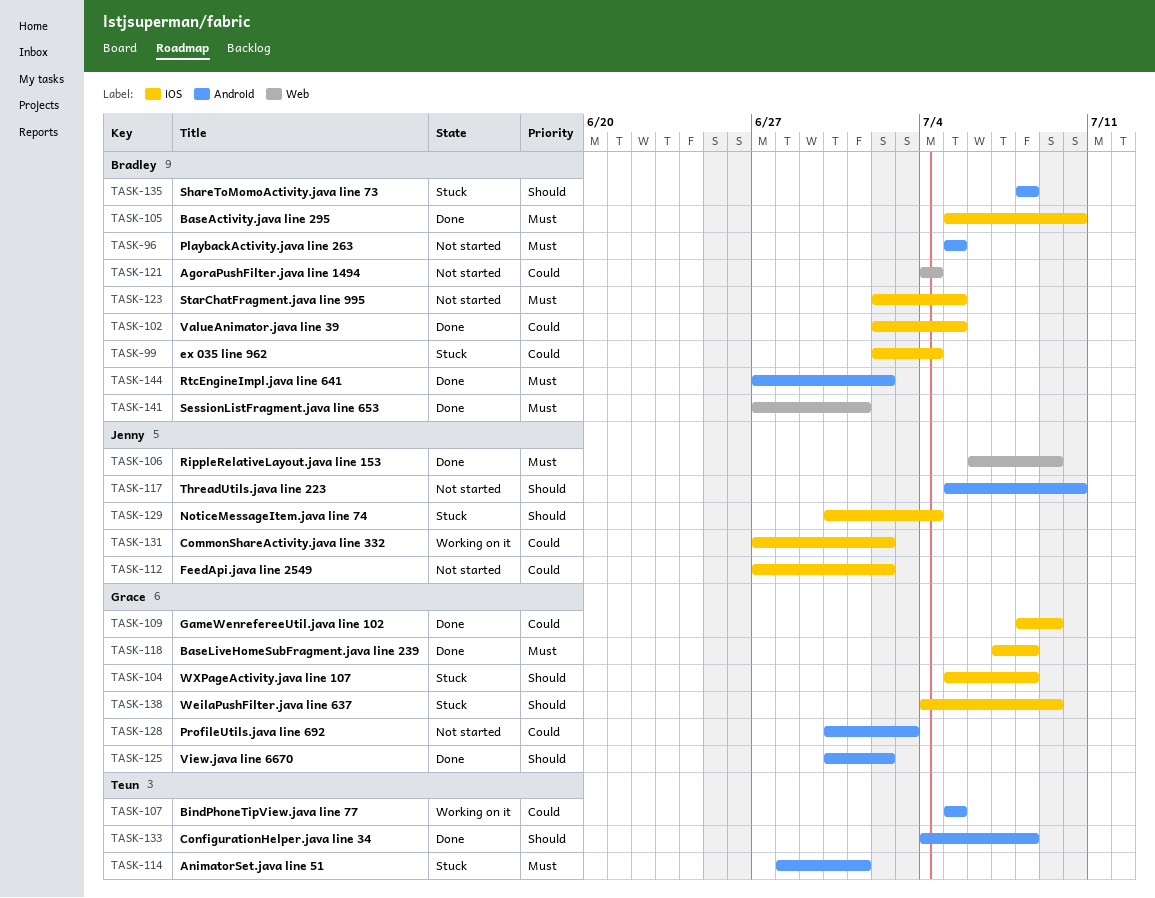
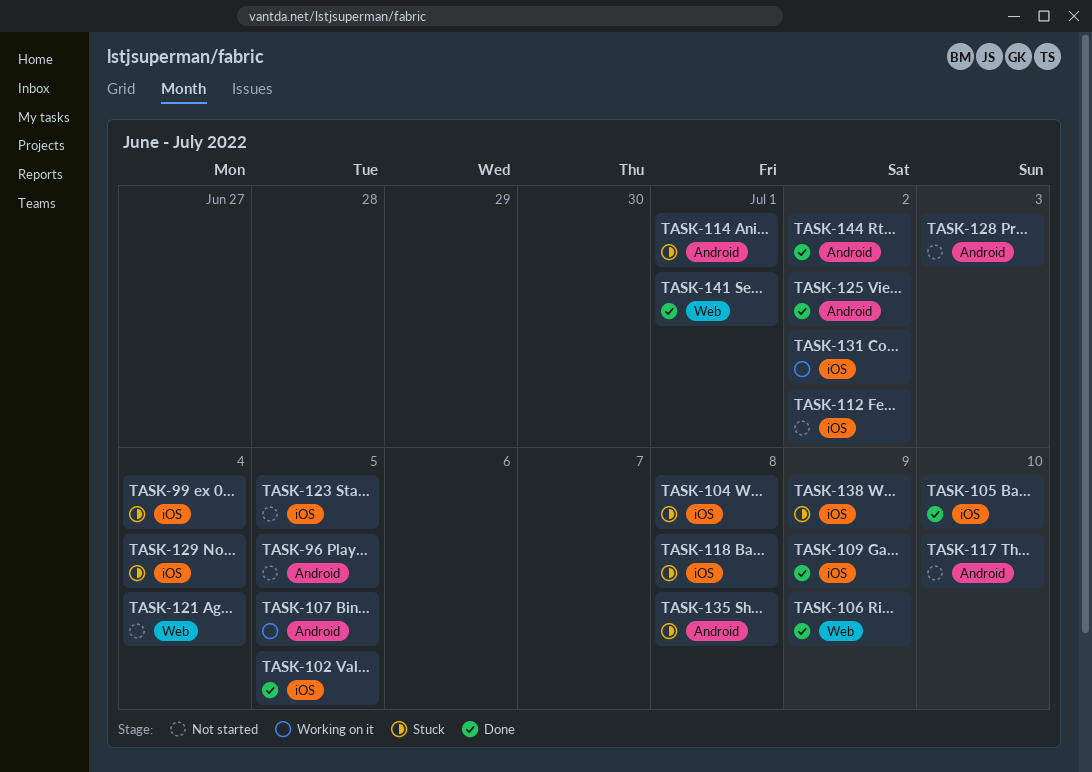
TASK-118, status: Done -> Stuck
TASK-133: present -> none

